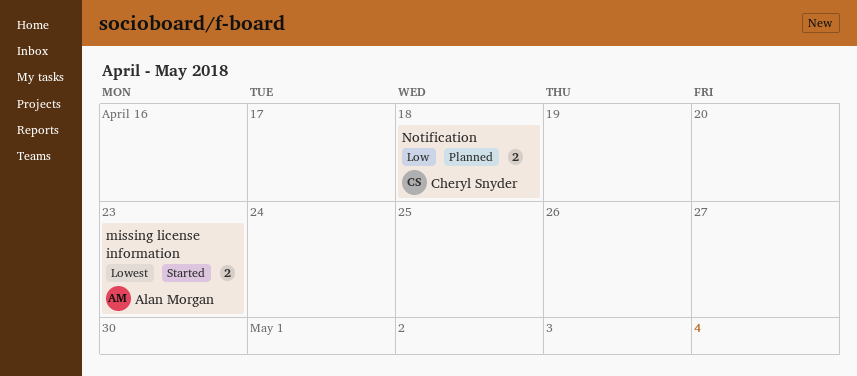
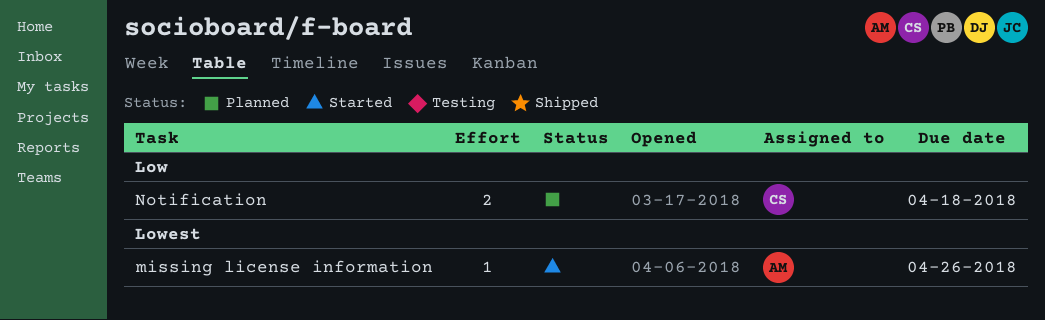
missing license information, estimate: 2 -> 1
missing license information, due: Apr 23 -> Apr 26

